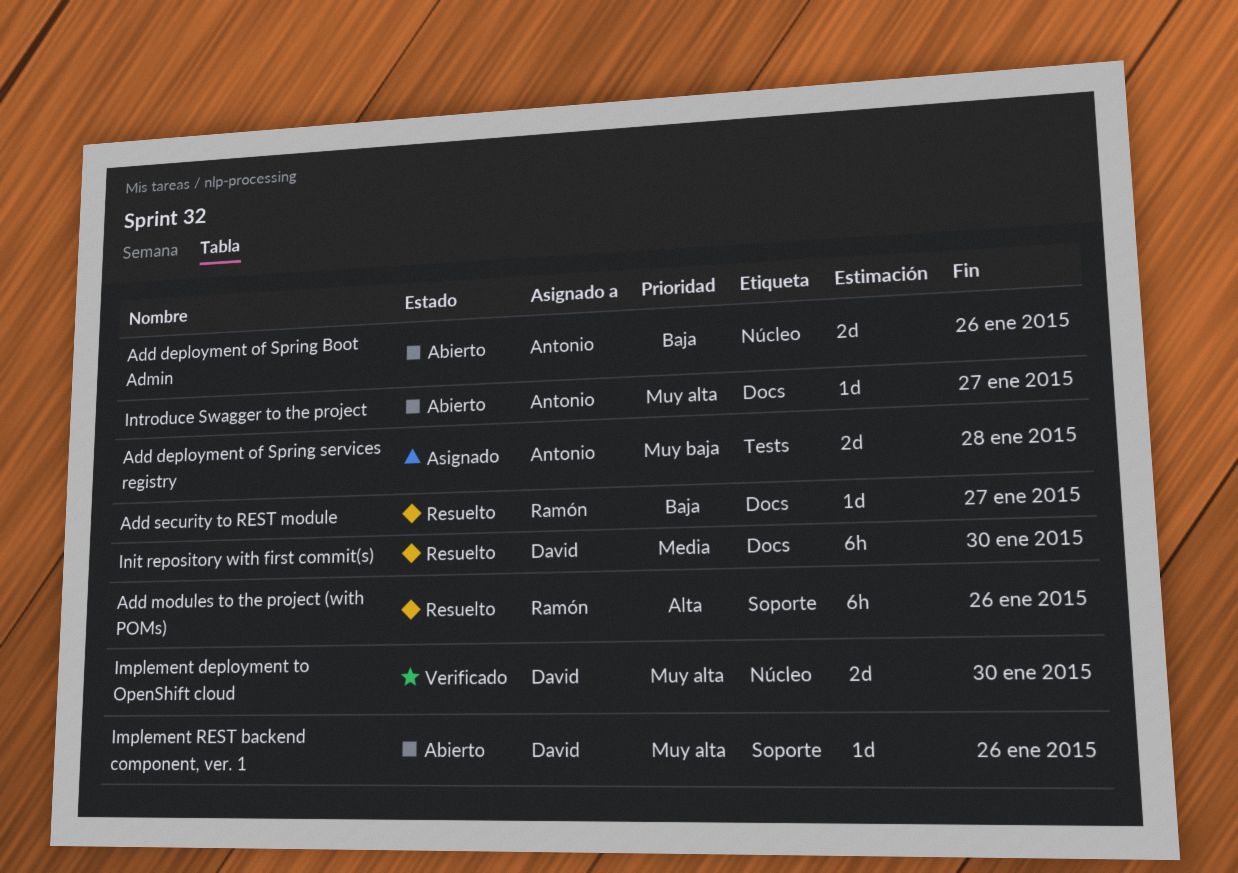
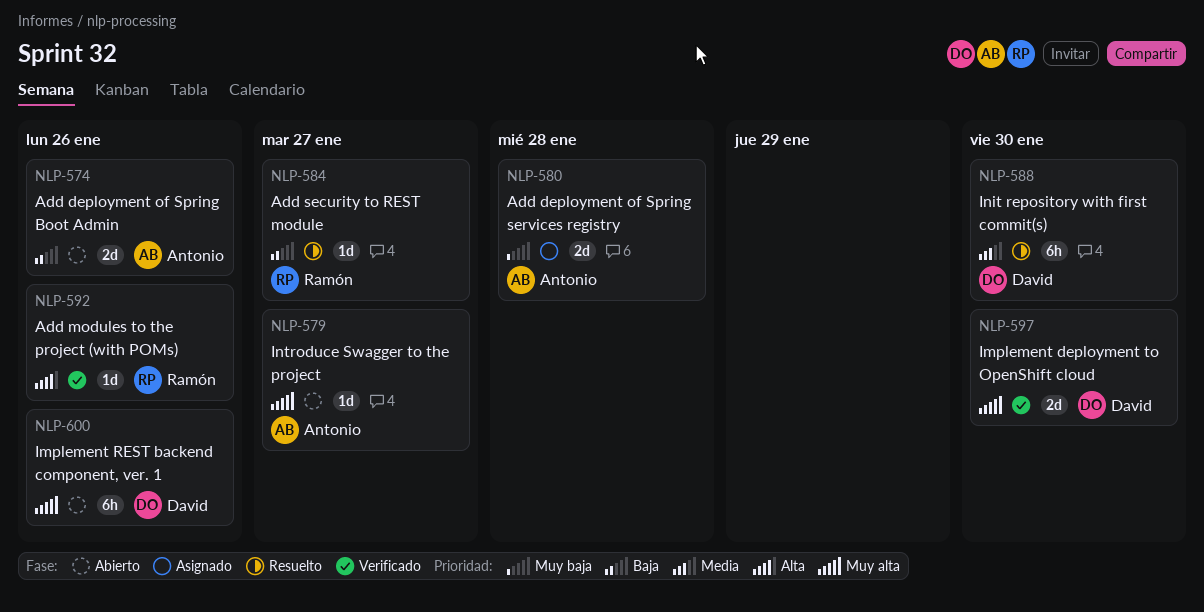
Add modules to the project (with POMs), status: Resuelto -> Verificado
Add modules to the project (with POMs), estimate: 6h -> 1d
Implement REST backend component, ver. 1, estimate: 1d -> 6h

